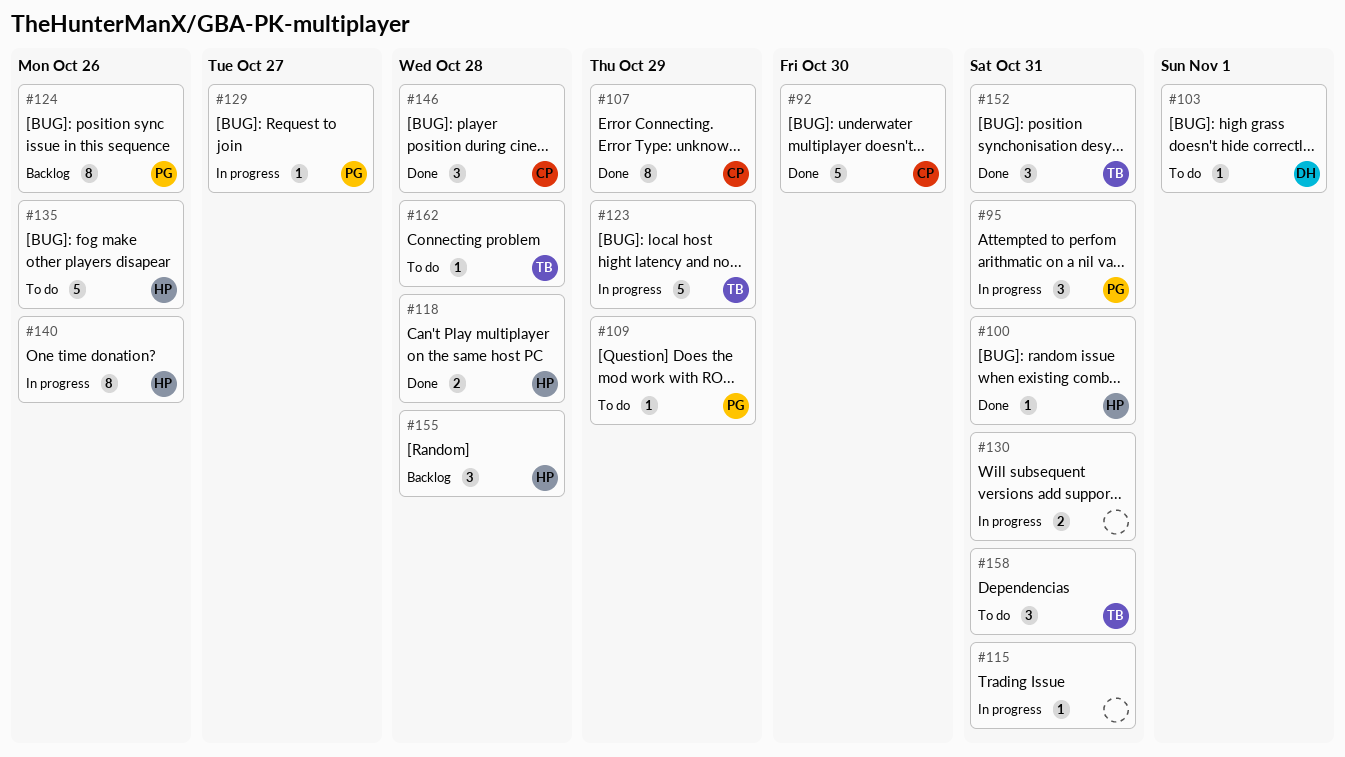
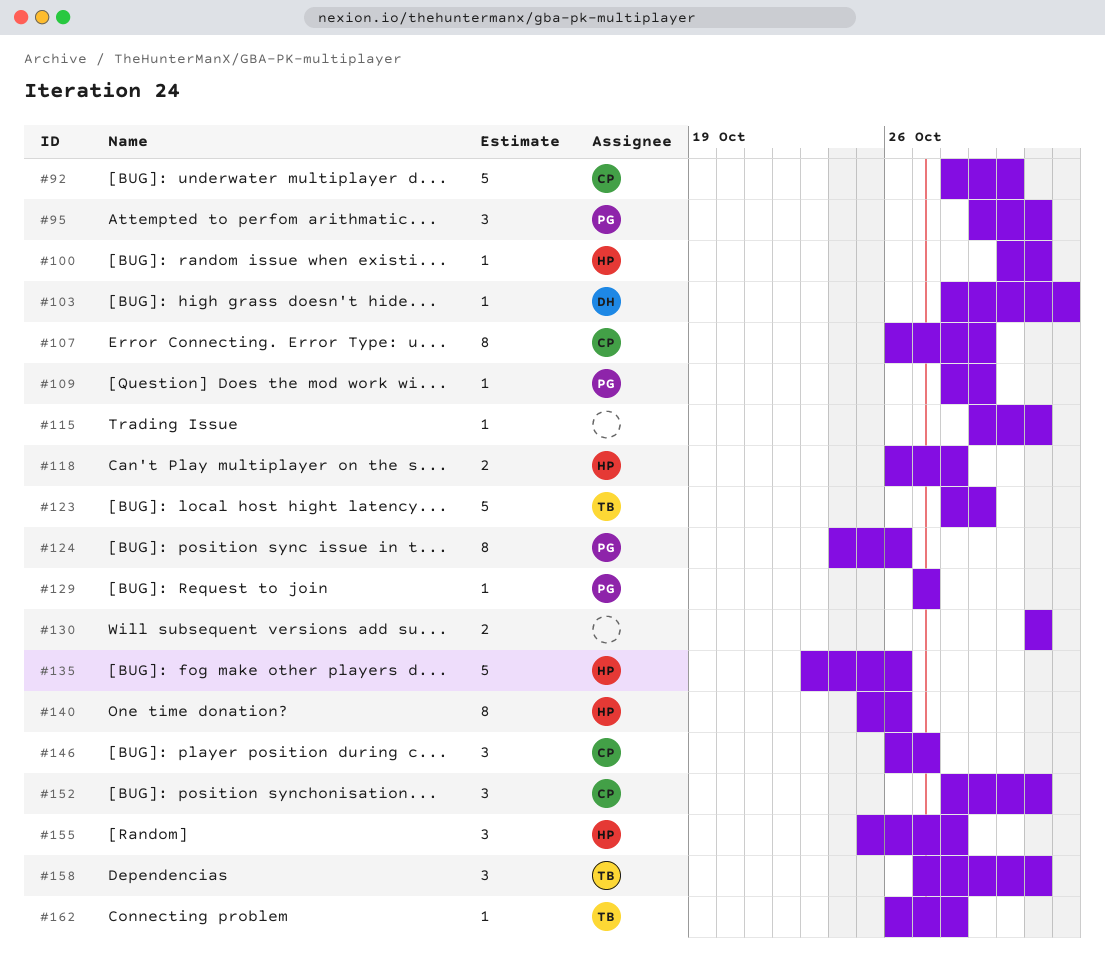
#146, due: Oct 28 -> Oct 27
#152, owner: TB -> CP

